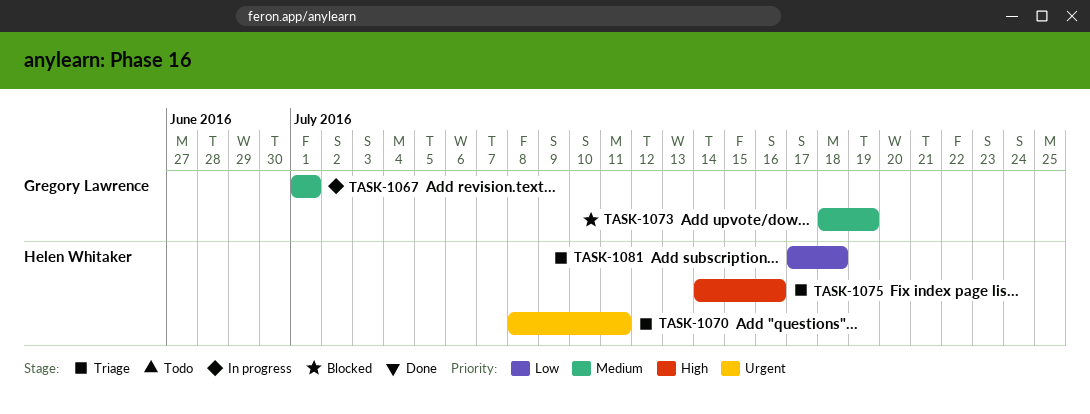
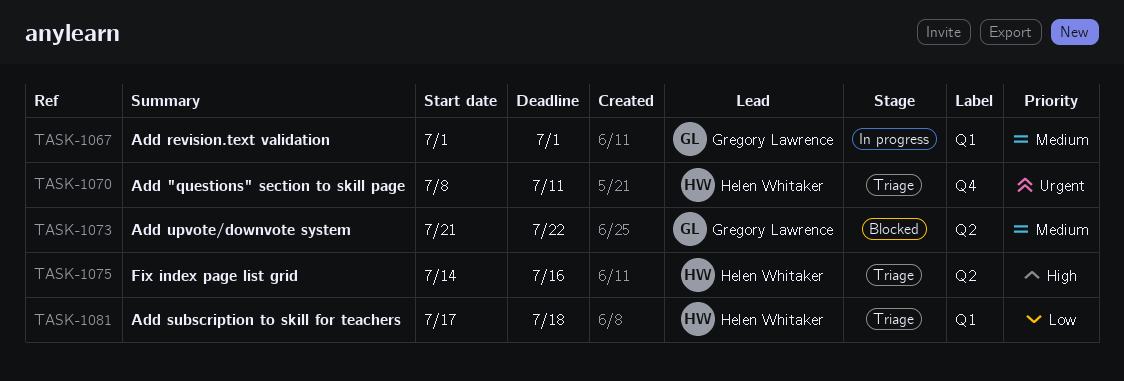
TASK-1073, start: Jul 18 -> Jul 21
TASK-1073, due: Jul 19 -> Jul 22

